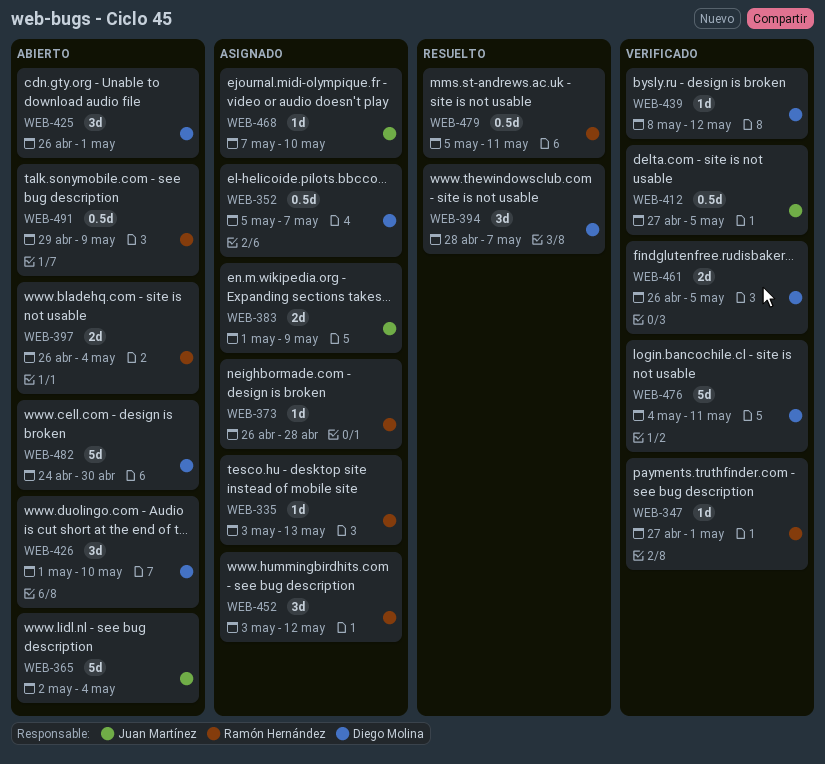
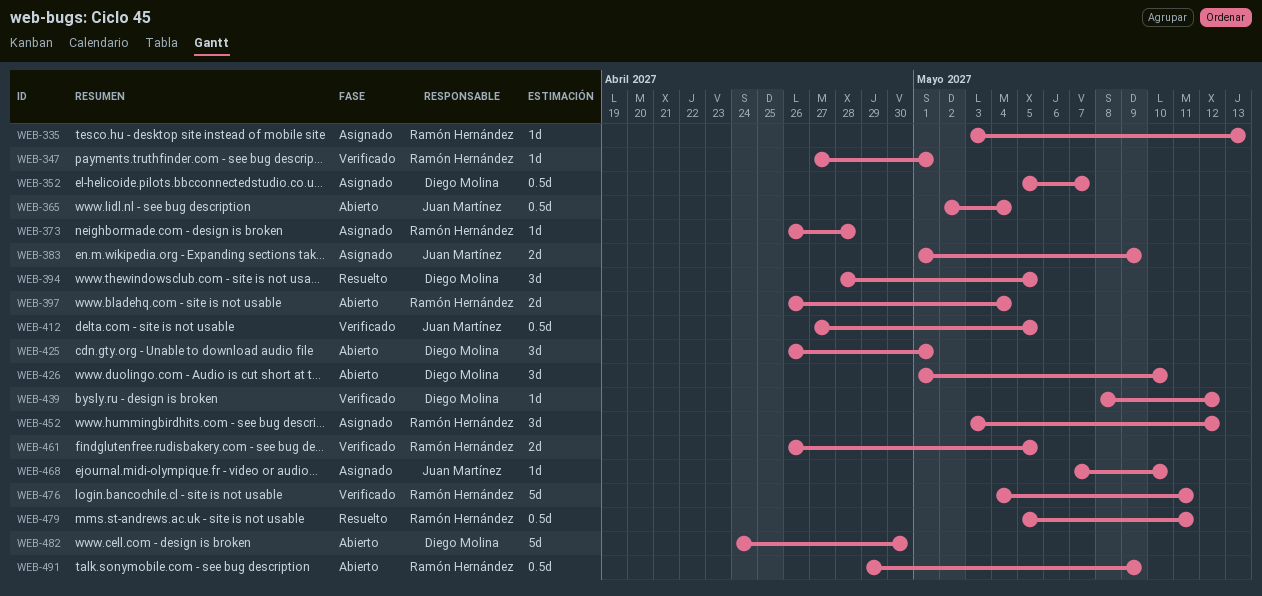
WEB-365, estimate: 5d -> 0.5d
WEB-394, due: May 7 -> May 5
WEB-461, owner: Diego Molina -> Ramón Hernández
WEB-476, owner: Diego Molina -> Ramón Hernández

